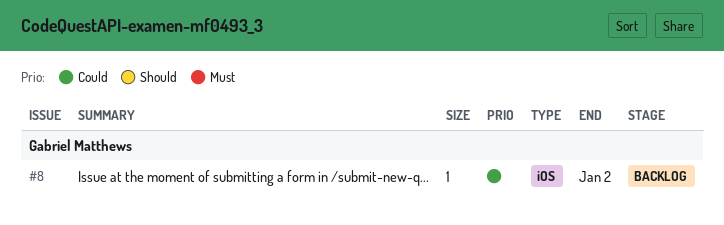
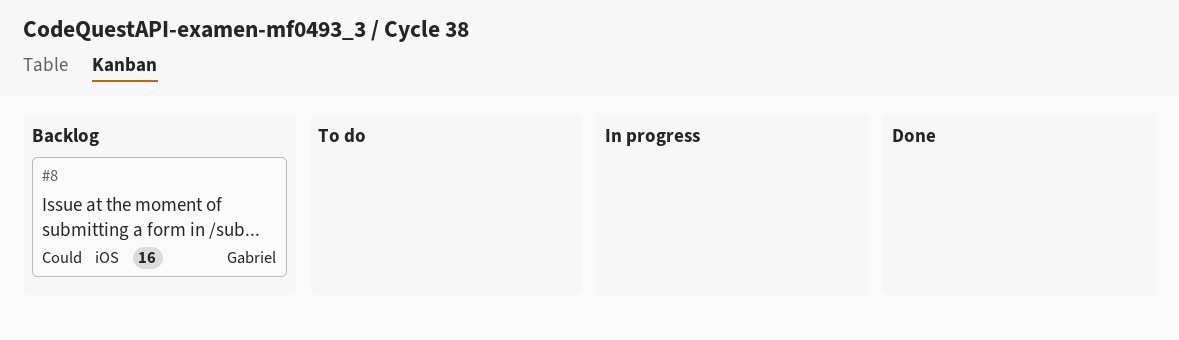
#8, estimate: 1 -> 16

